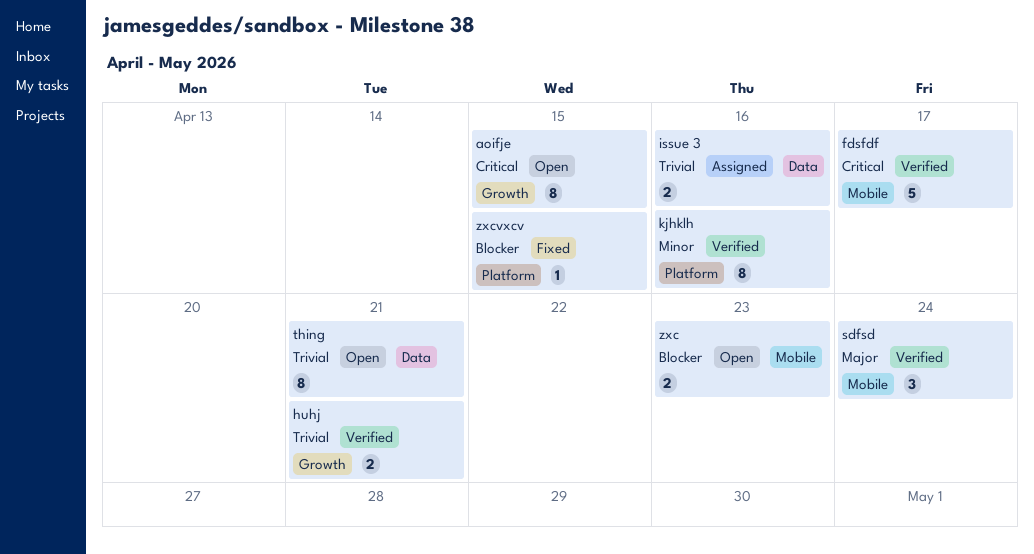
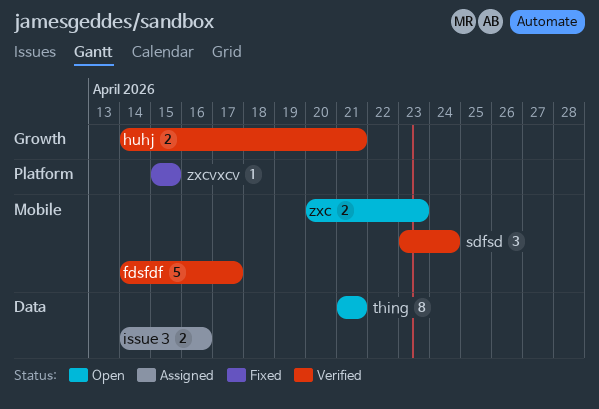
aoifje: present -> none
kjhklh: present -> none

